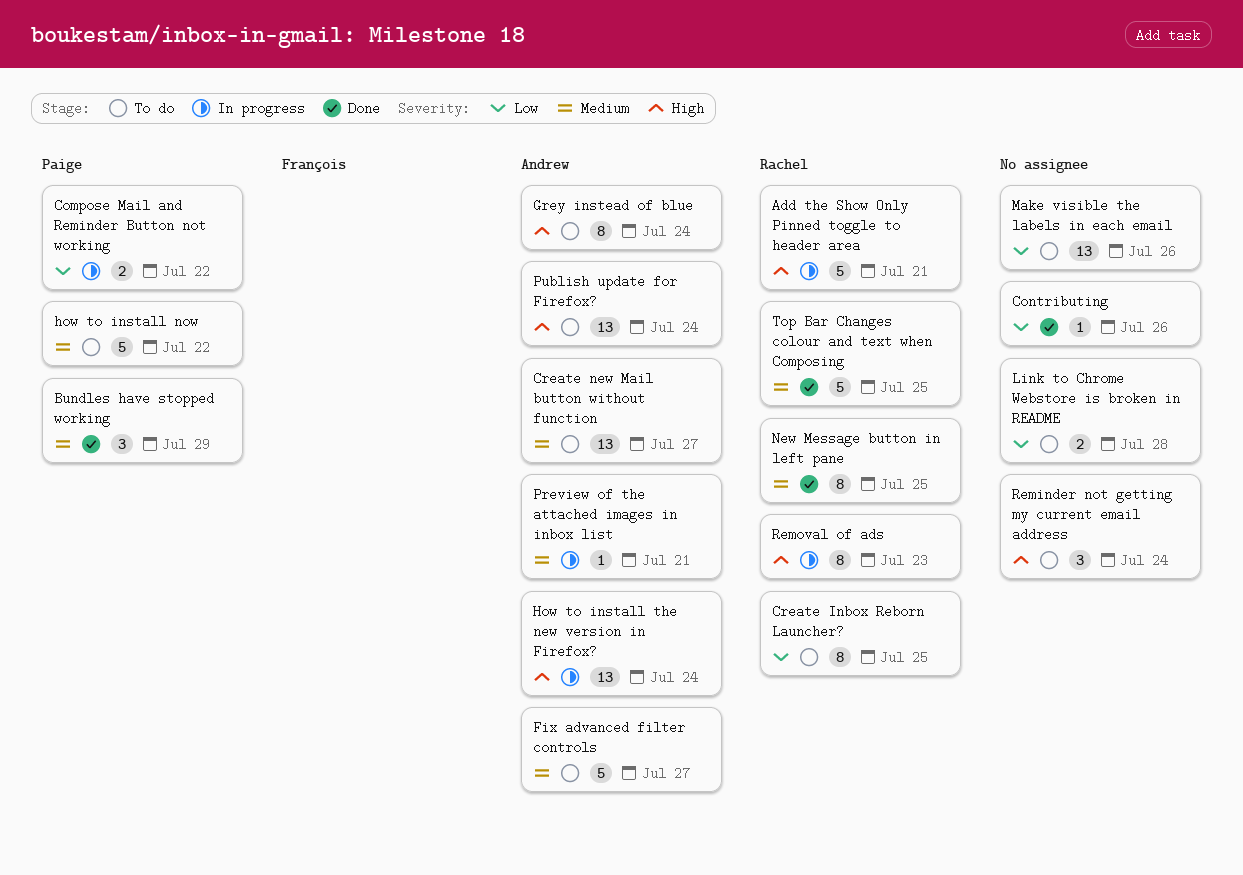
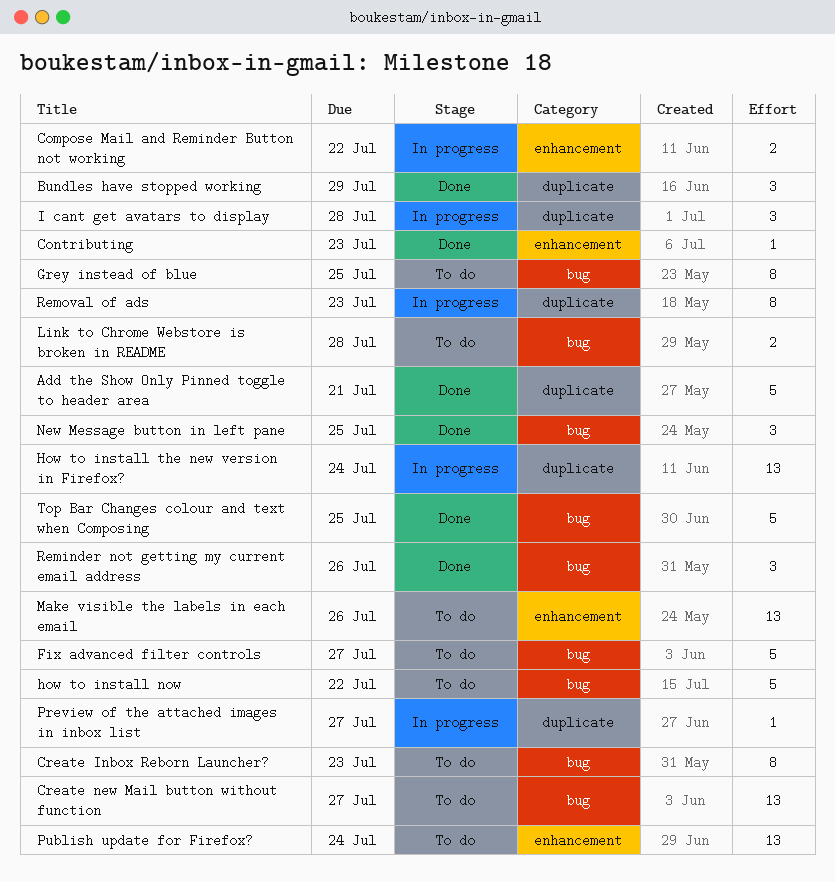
Add the Show Only Pinned toggle to header area, status: In progress -> Done
Contributing, due: Jul 26 -> Jul 23
Create Inbox Reborn Launcher?, due: Jul 25 -> Jul 23
Grey instead of blue, due: Jul 24 -> Jul 25
I cant get avatars to display: none -> present
New Message button in left pane, estimate: 8 -> 3
Preview of the attached images in inbox list, due: Jul 21 -> Jul 27
Reminder not getting my current email address, status: To do -> Done
Reminder not getting my current email address, due: Jul 24 -> Jul 26

